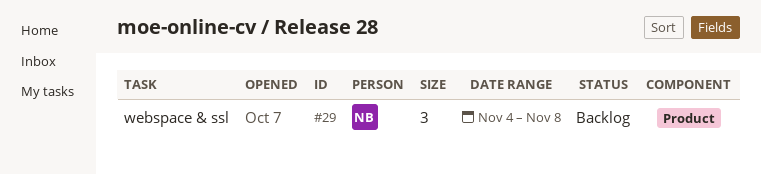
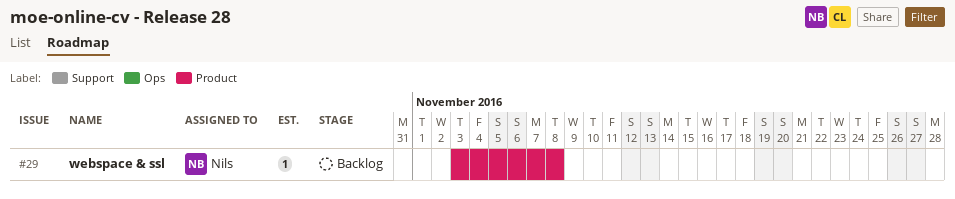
#29, estimate: 3 -> 1
#29, start: Nov 4 -> Nov 3

